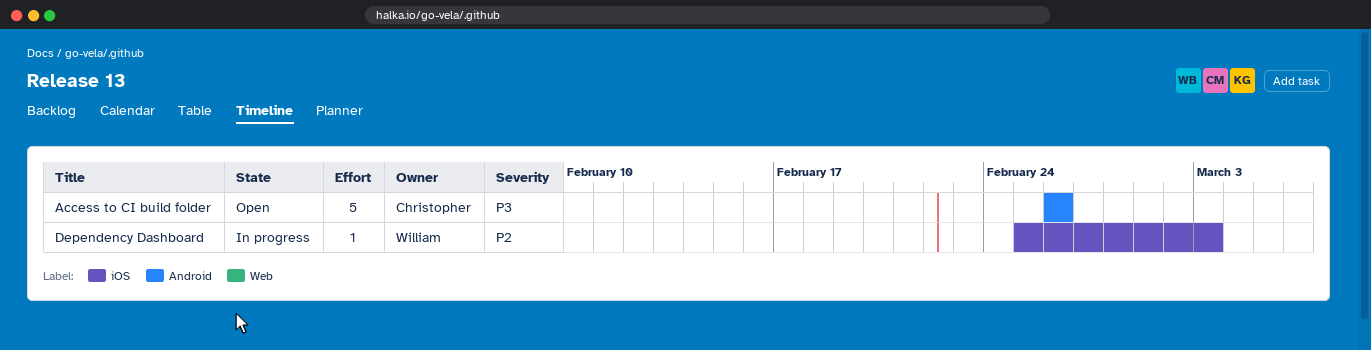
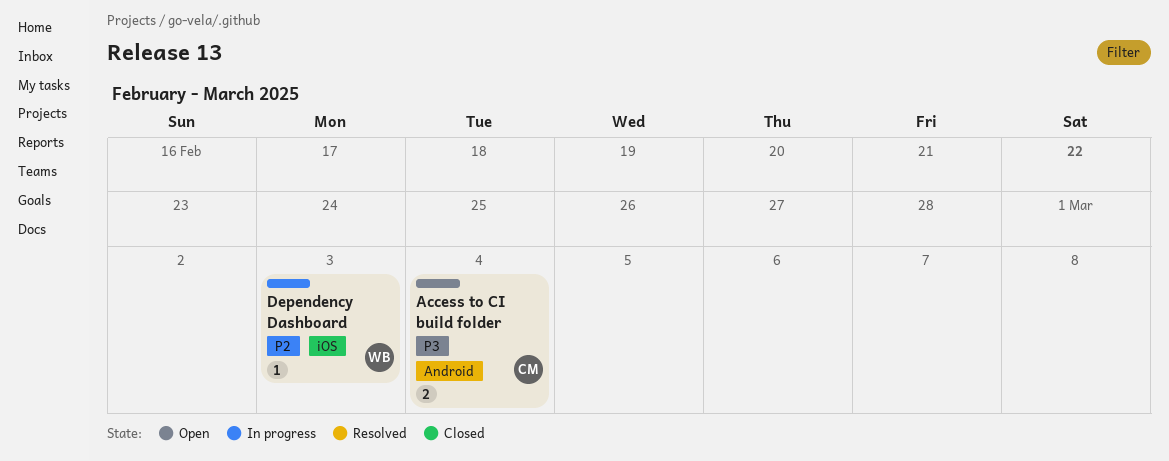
Access to CI build folder, estimate: 5 -> 2
Access to CI build folder, due: Feb 26 -> Mar 4

